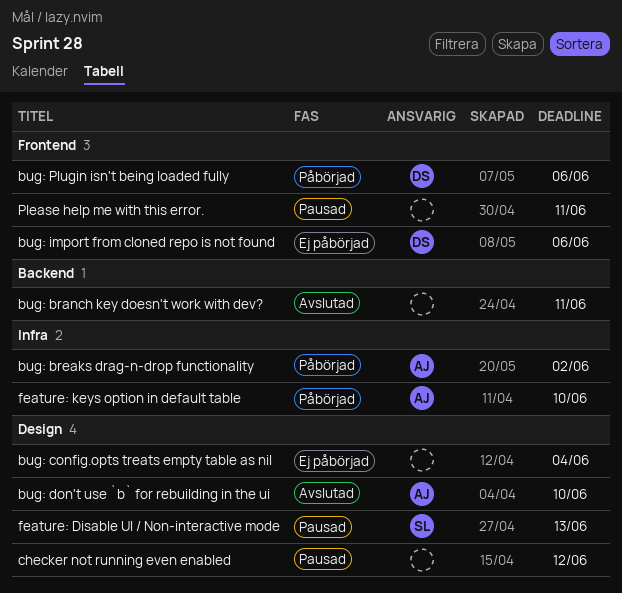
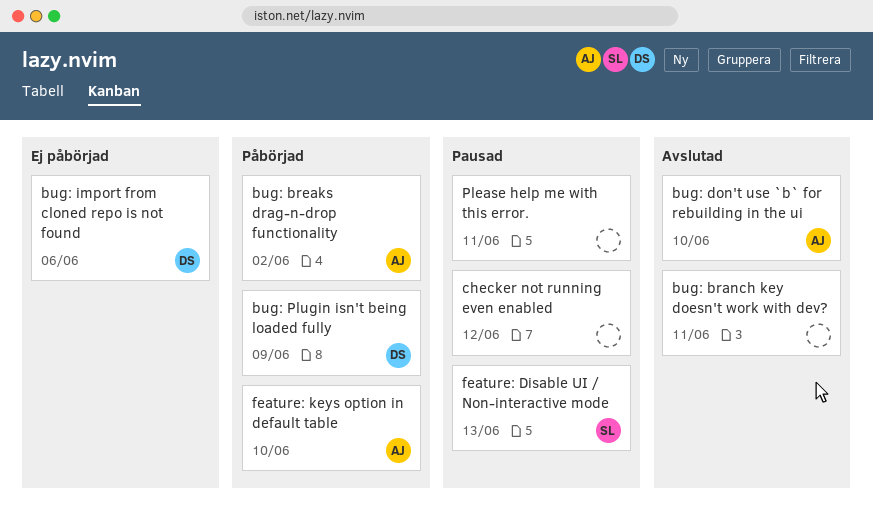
bug: config.opts treats empty table as nil: present -> none
bug: Plugin isn't being loaded fully, due: Jun 6 -> Jun 9

